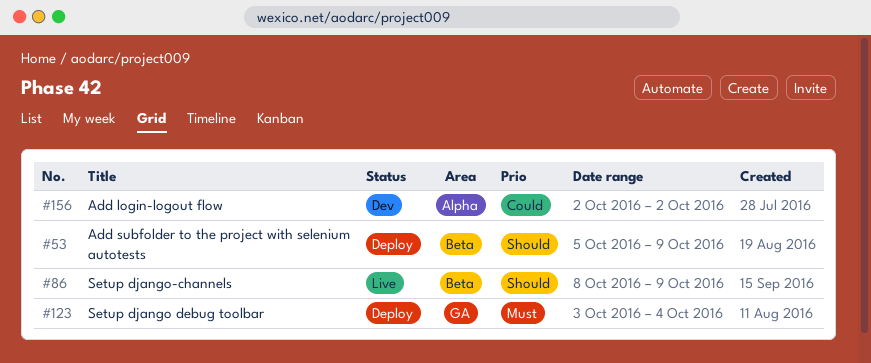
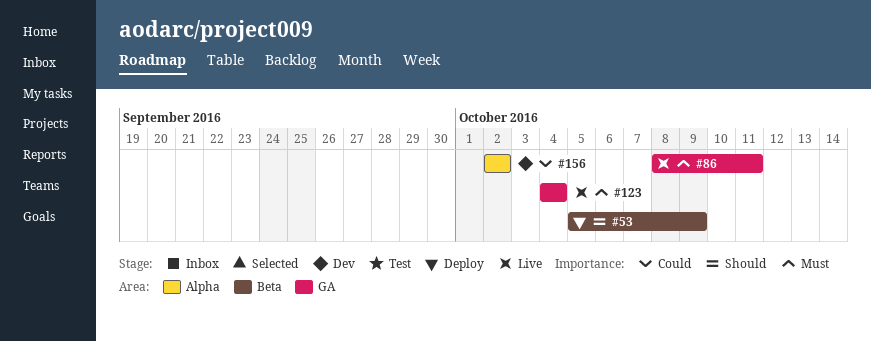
#86, priority: Should -> Must
#86, label: Beta -> GA
#86, due: Oct 9 -> Oct 11
#123, status: Deploy -> Live
#123, start: Oct 3 -> Oct 4

